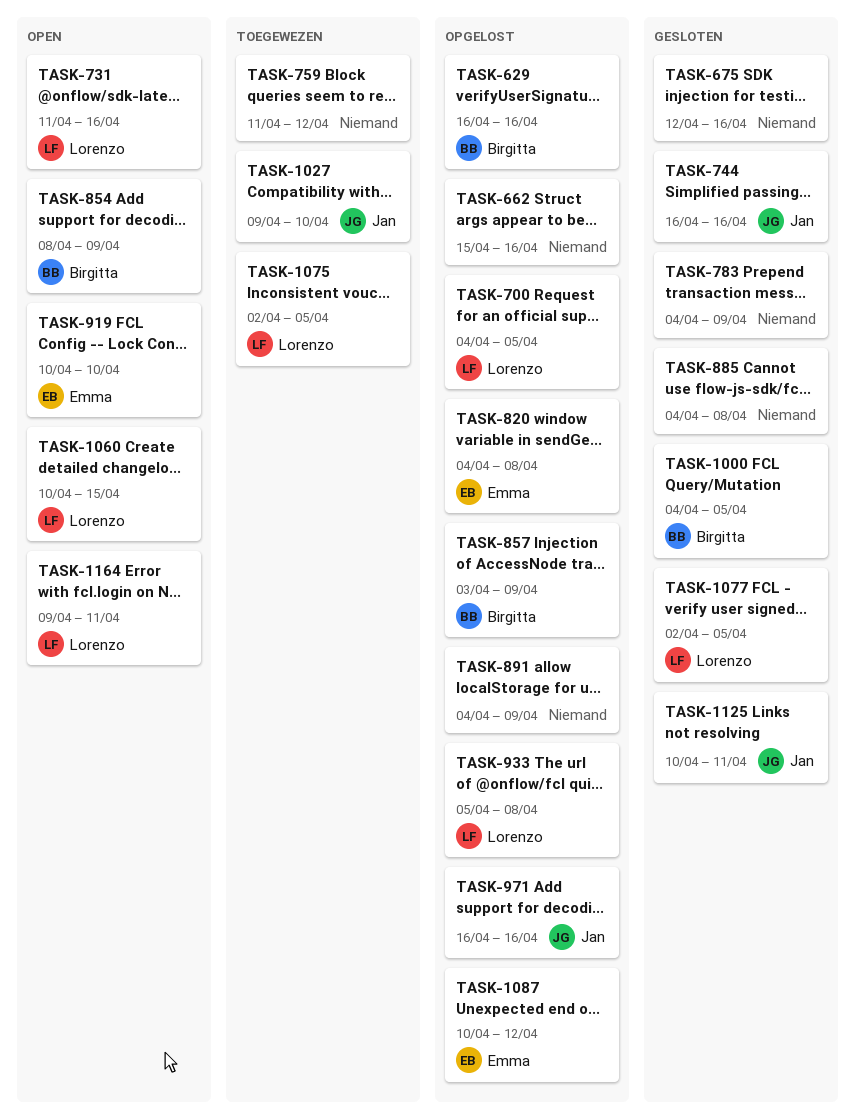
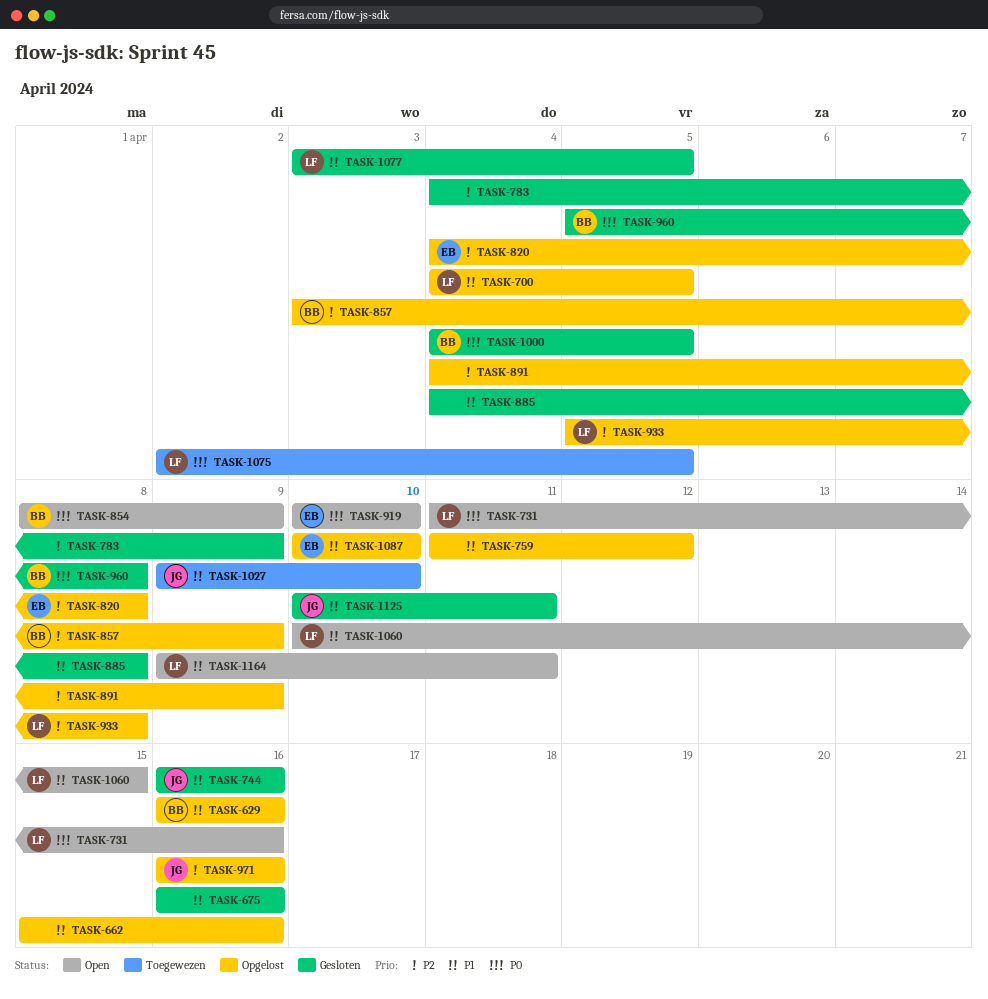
TASK-675, start: Apr 12 -> Apr 16
TASK-759, status: Toegewezen -> Opgelost
TASK-960: none -> present
TASK-1077, start: Apr 2 -> Apr 3
TASK-1087, due: Apr 12 -> Apr 10

